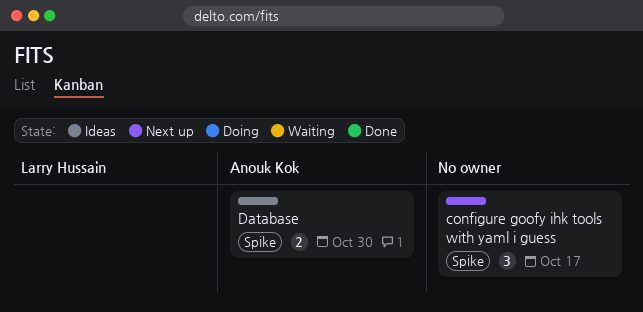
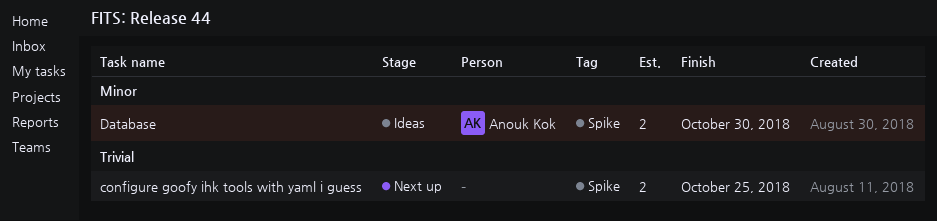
configure goofy ihk tools with yaml i guess, estimate: 3 -> 2
configure goofy ihk tools with yaml i guess, due: Oct 17 -> Oct 25

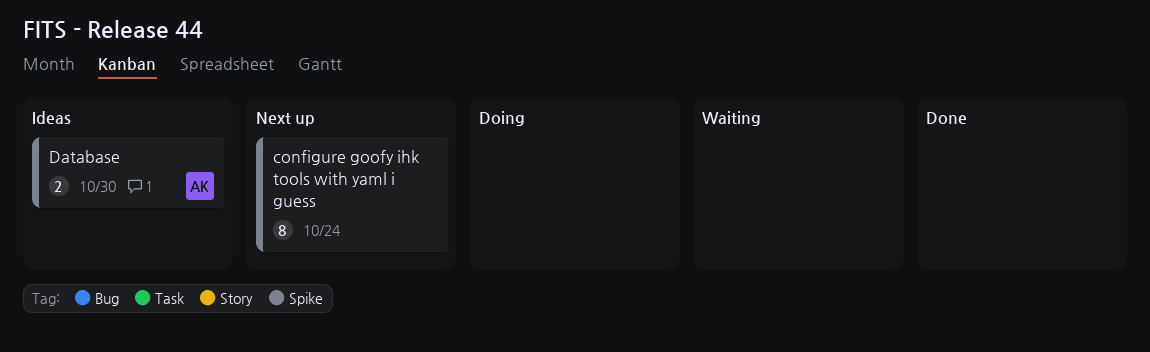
configure goofy ihk tools with yaml i guess, estimate: 2 -> 8
configure goofy ihk tools with yaml i guess, due: Oct 25 -> Oct 24

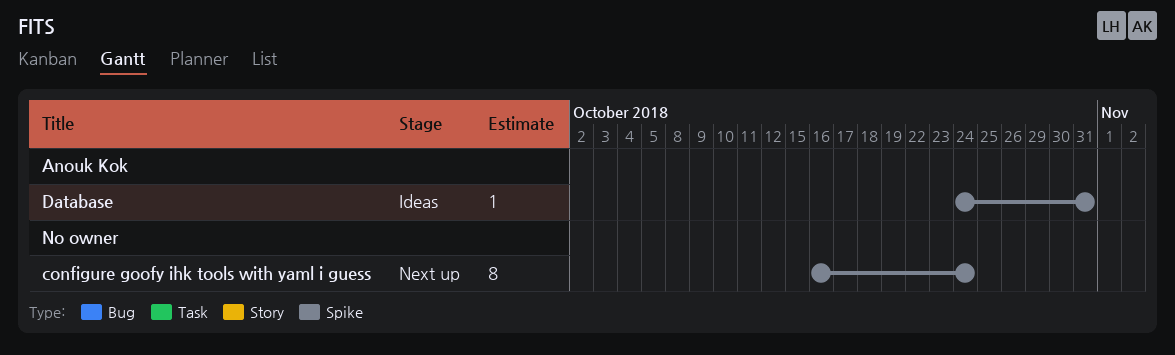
Database, estimate: 2 -> 1
Database, due: Oct 30 -> Oct 31

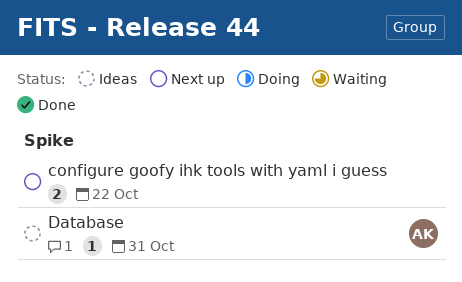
configure goofy ihk tools with yaml i guess, estimate: 8 -> 2
configure goofy ihk tools with yaml i guess, due: Oct 24 -> Oct 22

